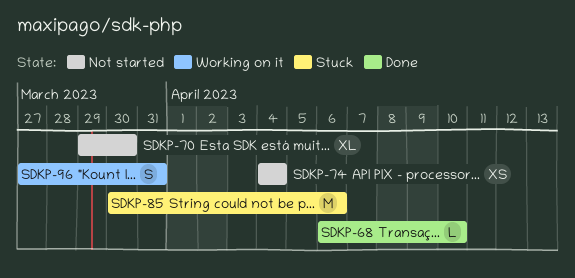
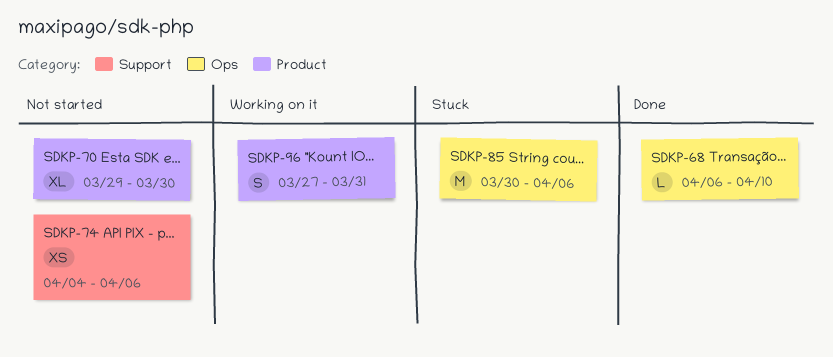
SDKP-74, due: Apr 4 -> Apr 6

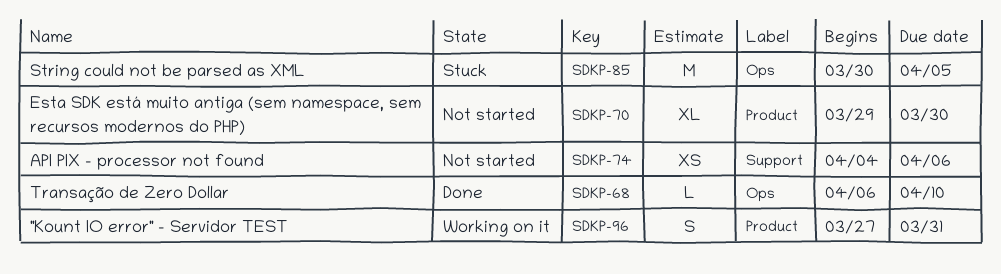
SDKP-85, due: Apr 6 -> Apr 5

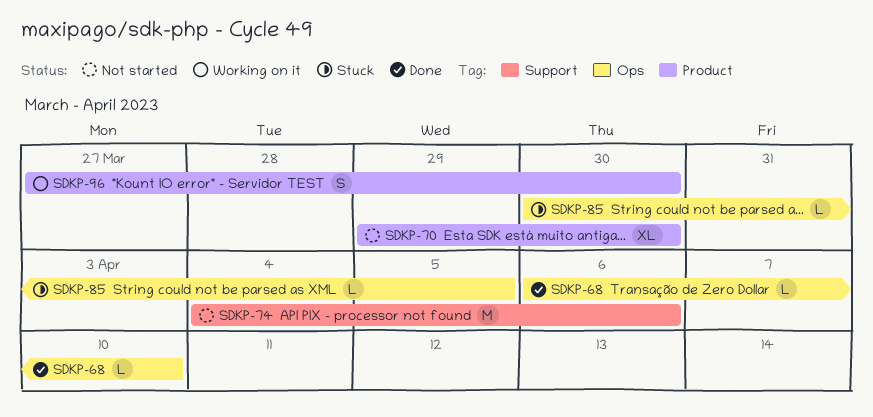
SDKP-74, estimate: XS -> M
SDKP-85, estimate: M -> L
SDKP-96, due: Mar 31 -> Mar 30

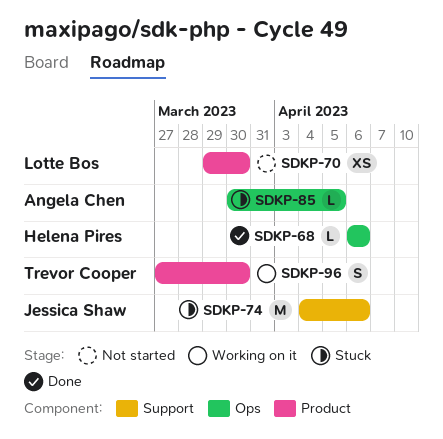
SDKP-68, due: Apr 10 -> Apr 6
SDKP-70, estimate: XL -> XS
SDKP-74, status: Not started -> Stuck

